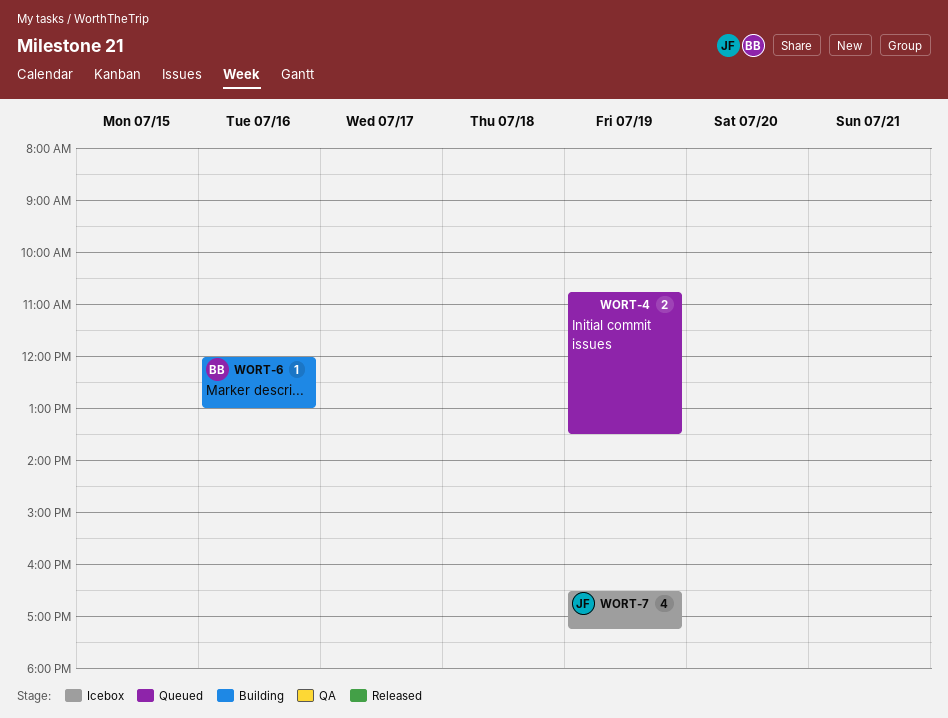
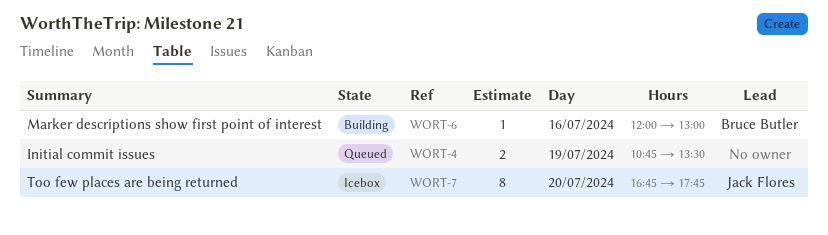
WORT-7, estimate: 4 -> 8
WORT-7, day: Jul 19 -> Jul 20
WORT-7, begins: 16:30 -> 16:45
WORT-7, ends: 17:15 -> 17:45

